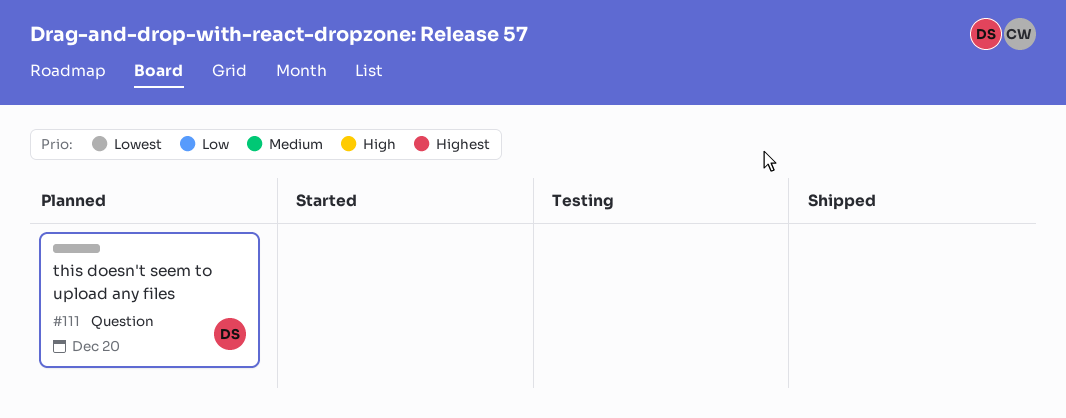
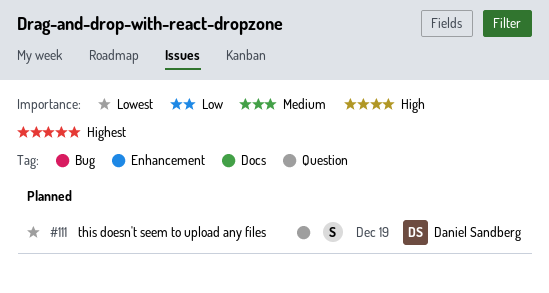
#111, due: Dec 20 -> Dec 19

